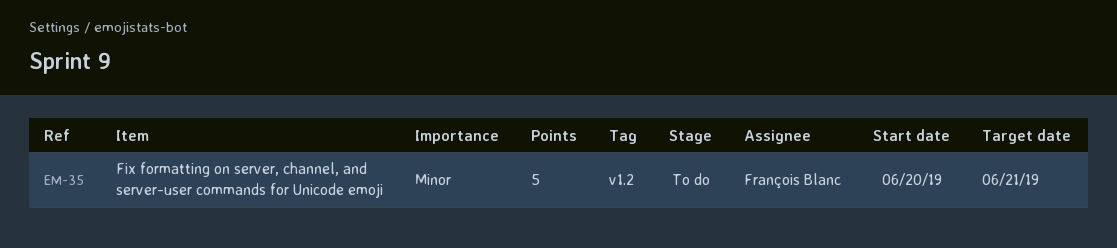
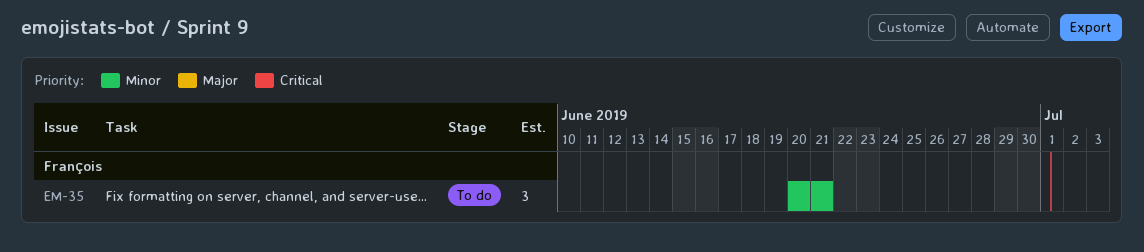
EM-35, estimate: 5 -> 3

